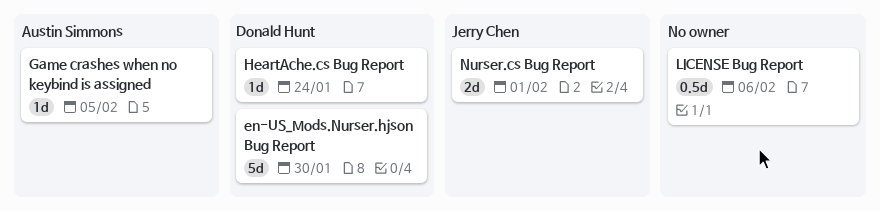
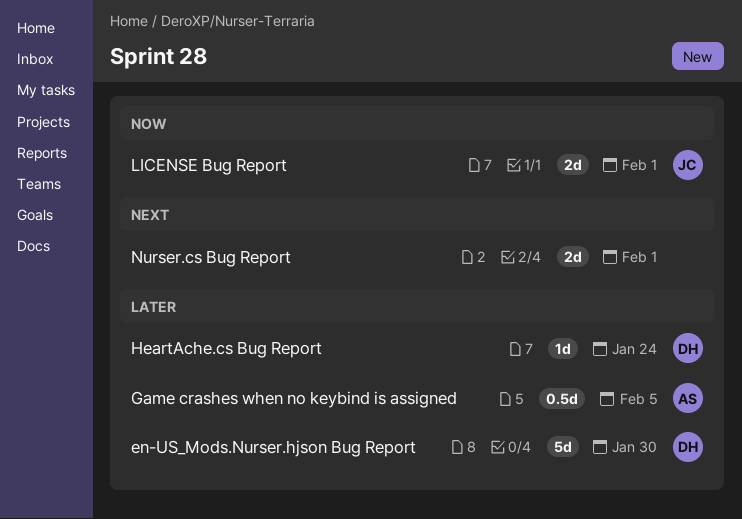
Game crashes when no keybind is assigned, estimate: 1d -> 0.5d
LICENSE Bug Report, owner: none -> Jerry Chen
LICENSE Bug Report, estimate: 0.5d -> 2d
LICENSE Bug Report, due: Feb 6 -> Feb 1
Nurser.cs Bug Report, owner: Jerry Chen -> none

